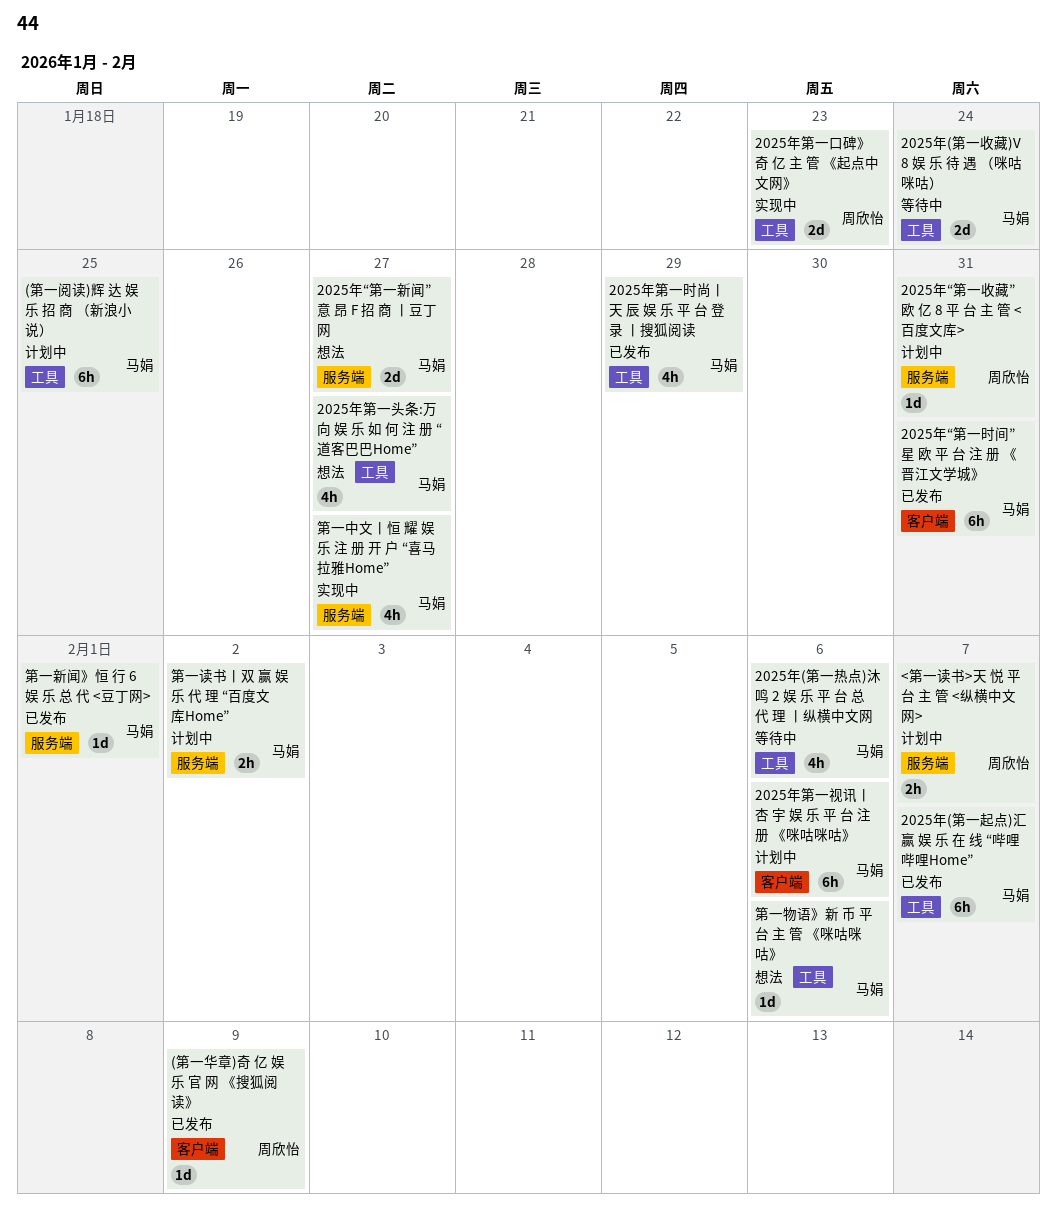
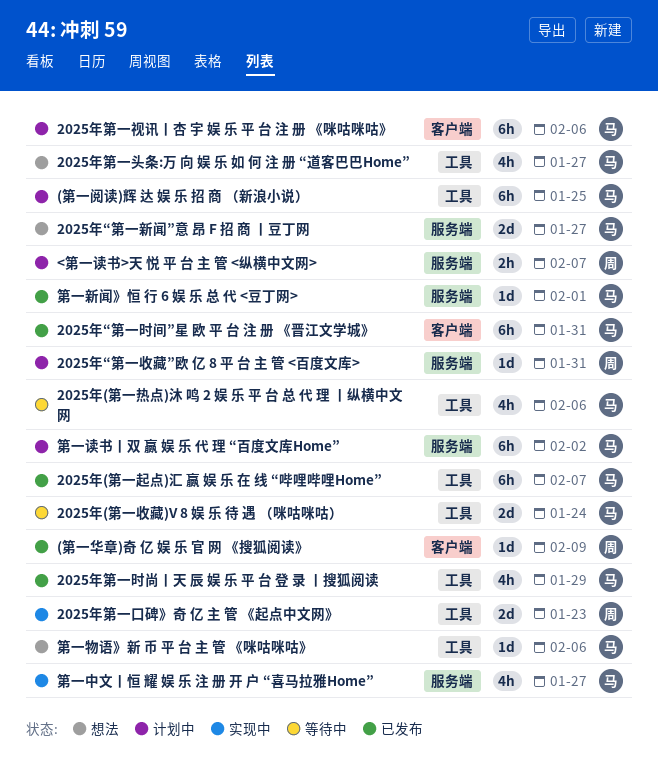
第一读书丨双 赢 娱 乐 代 理 “百度文库Home”, estimate: 2h -> 6h

